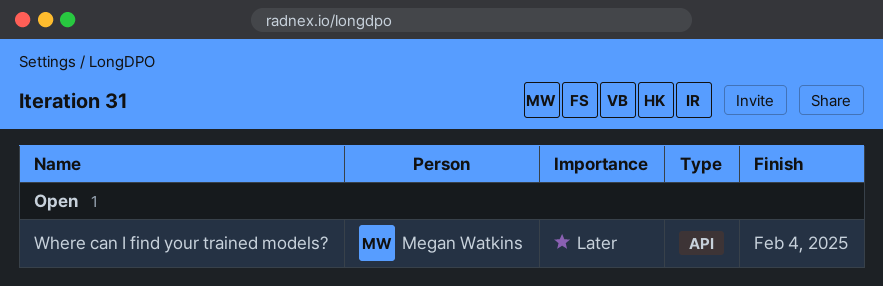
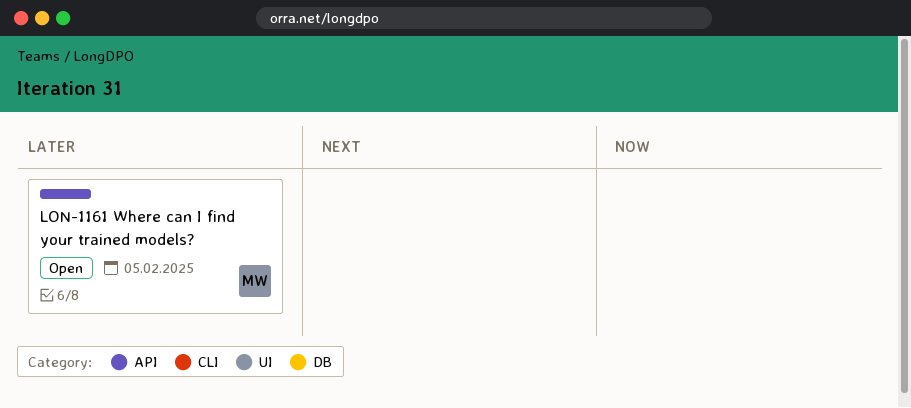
Where can I find your trained models?, due: Feb 4 -> Feb 5

